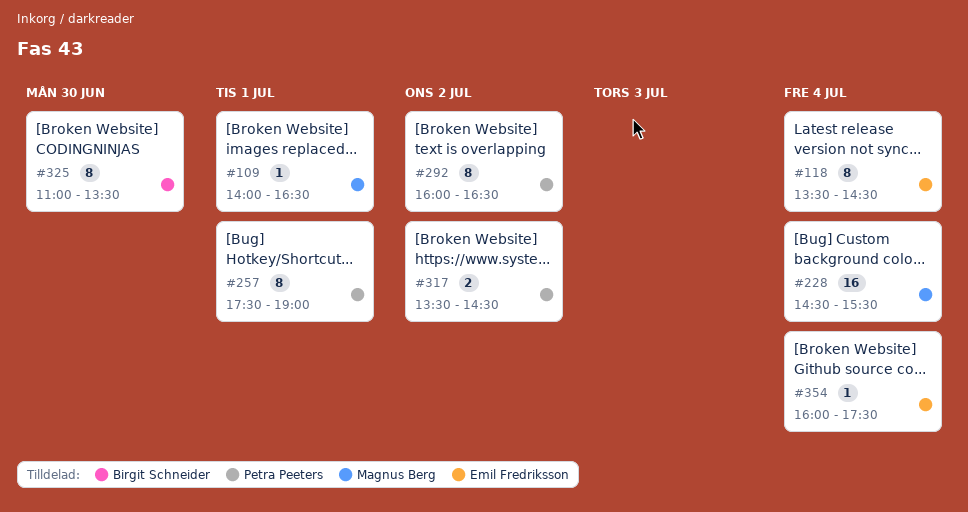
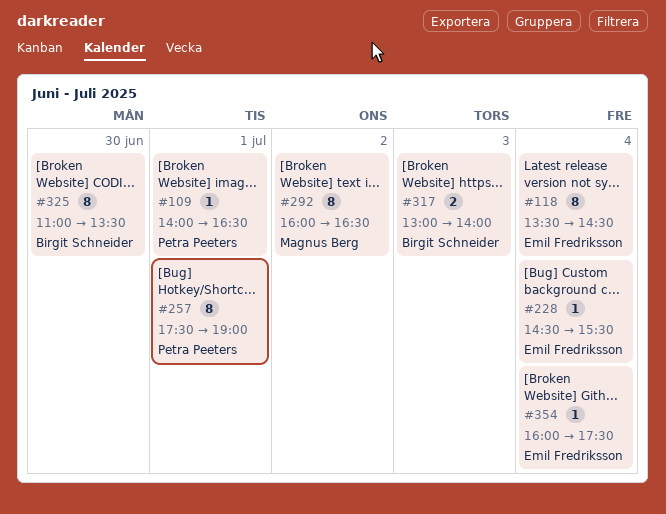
#109, owner: Magnus Berg -> Petra Peeters
#228, owner: Magnus Berg -> Emil Fredriksson
#228, estimate: 16 -> 1
#292, owner: Petra Peeters -> Magnus Berg
#317, owner: Petra Peeters -> Birgit Schneider
#317, day: Jul 2 -> Jul 3
#317, begins: 13:30 -> 13:00
#317, ends: 14:30 -> 14:00

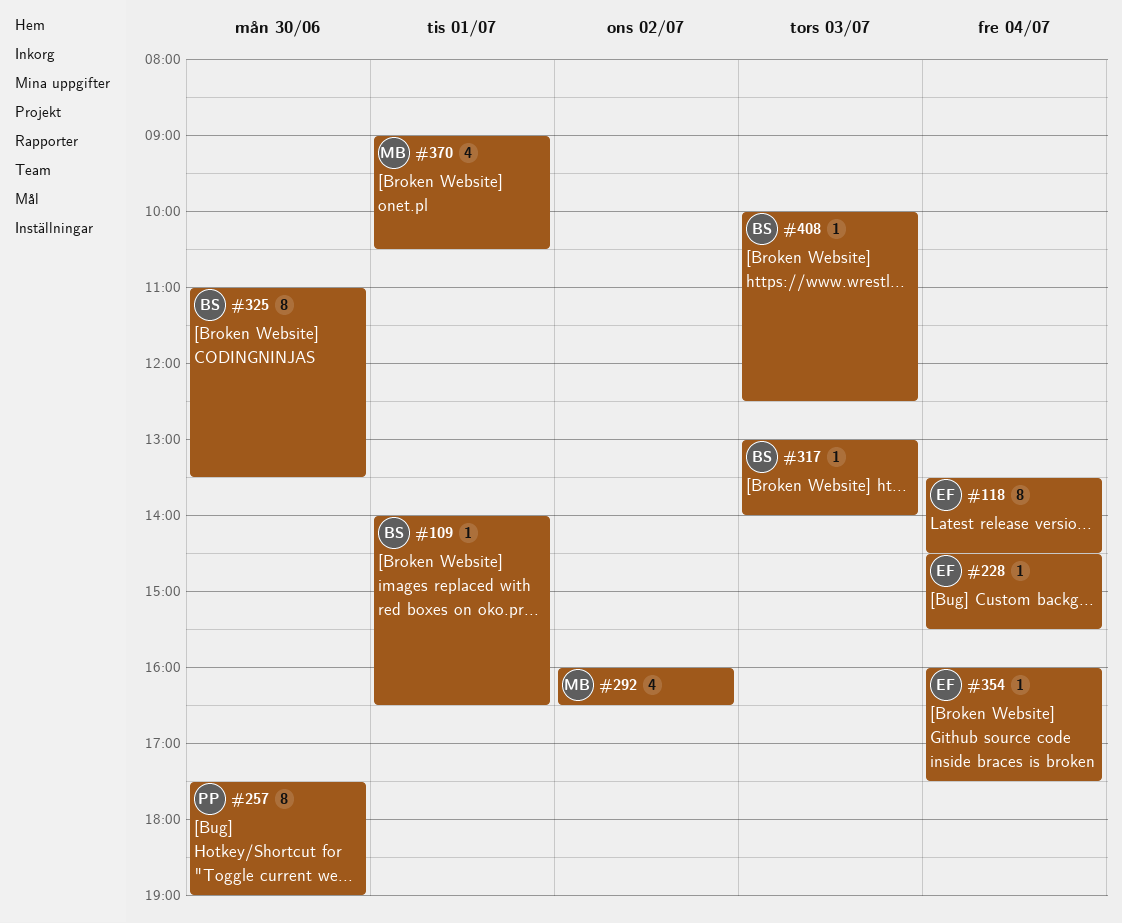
#109, owner: Petra Peeters -> Birgit Schneider
#257, day: Jul 1 -> Jun 30
#292, estimate: 8 -> 4
#317, estimate: 2 -> 1
#370: none -> present
#408: none -> present

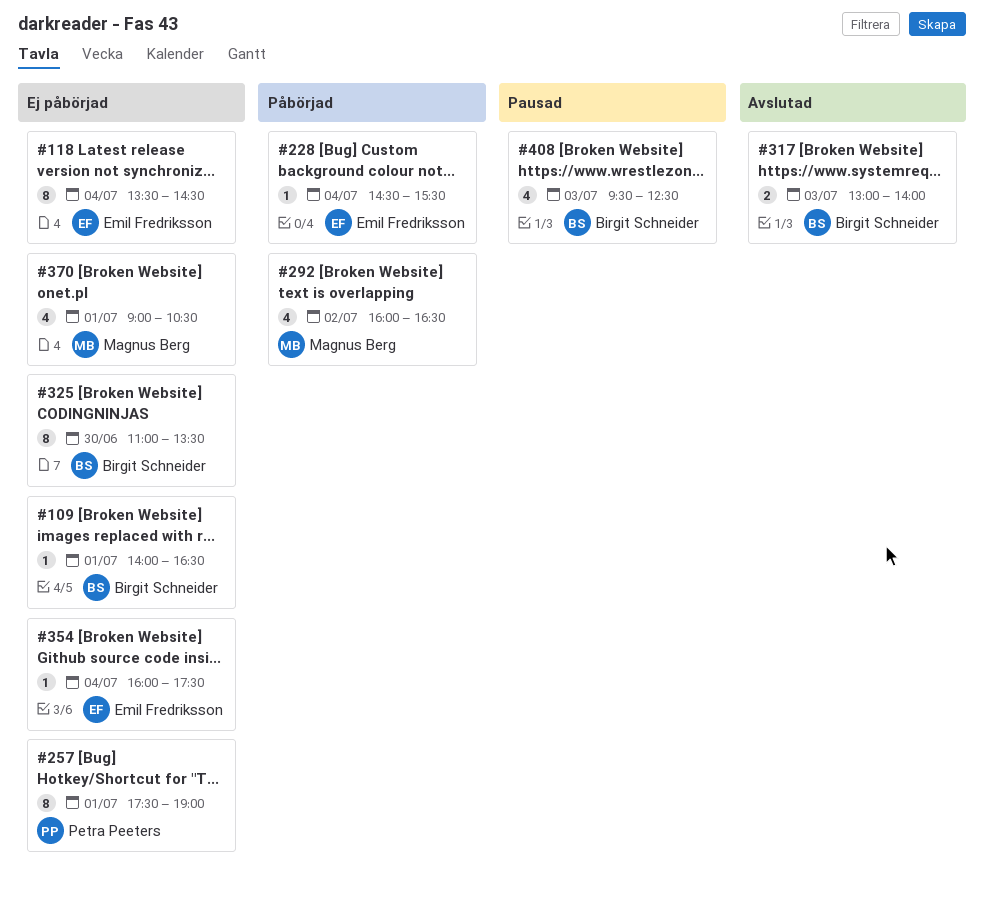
#257, day: Jun 30 -> Jul 1
#317, estimate: 1 -> 2
#408, estimate: 1 -> 4
#408, begins: 10:00 -> 09:30

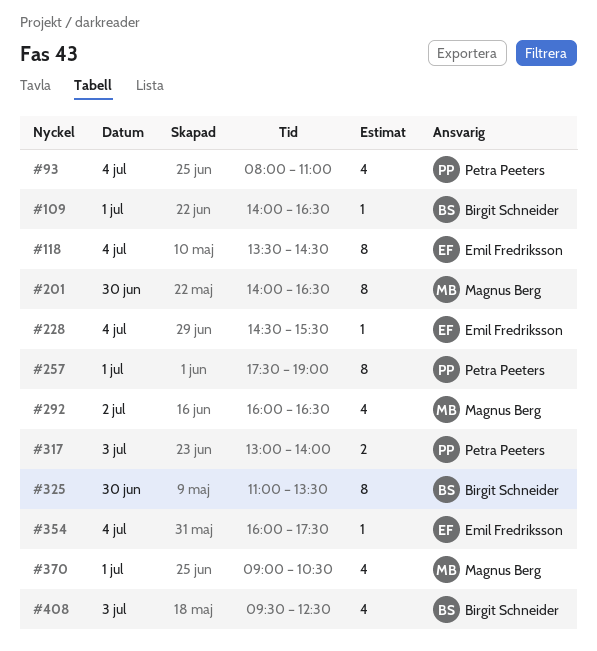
#93: none -> present
#201: none -> present
#317, owner: Birgit Schneider -> Petra Peeters

